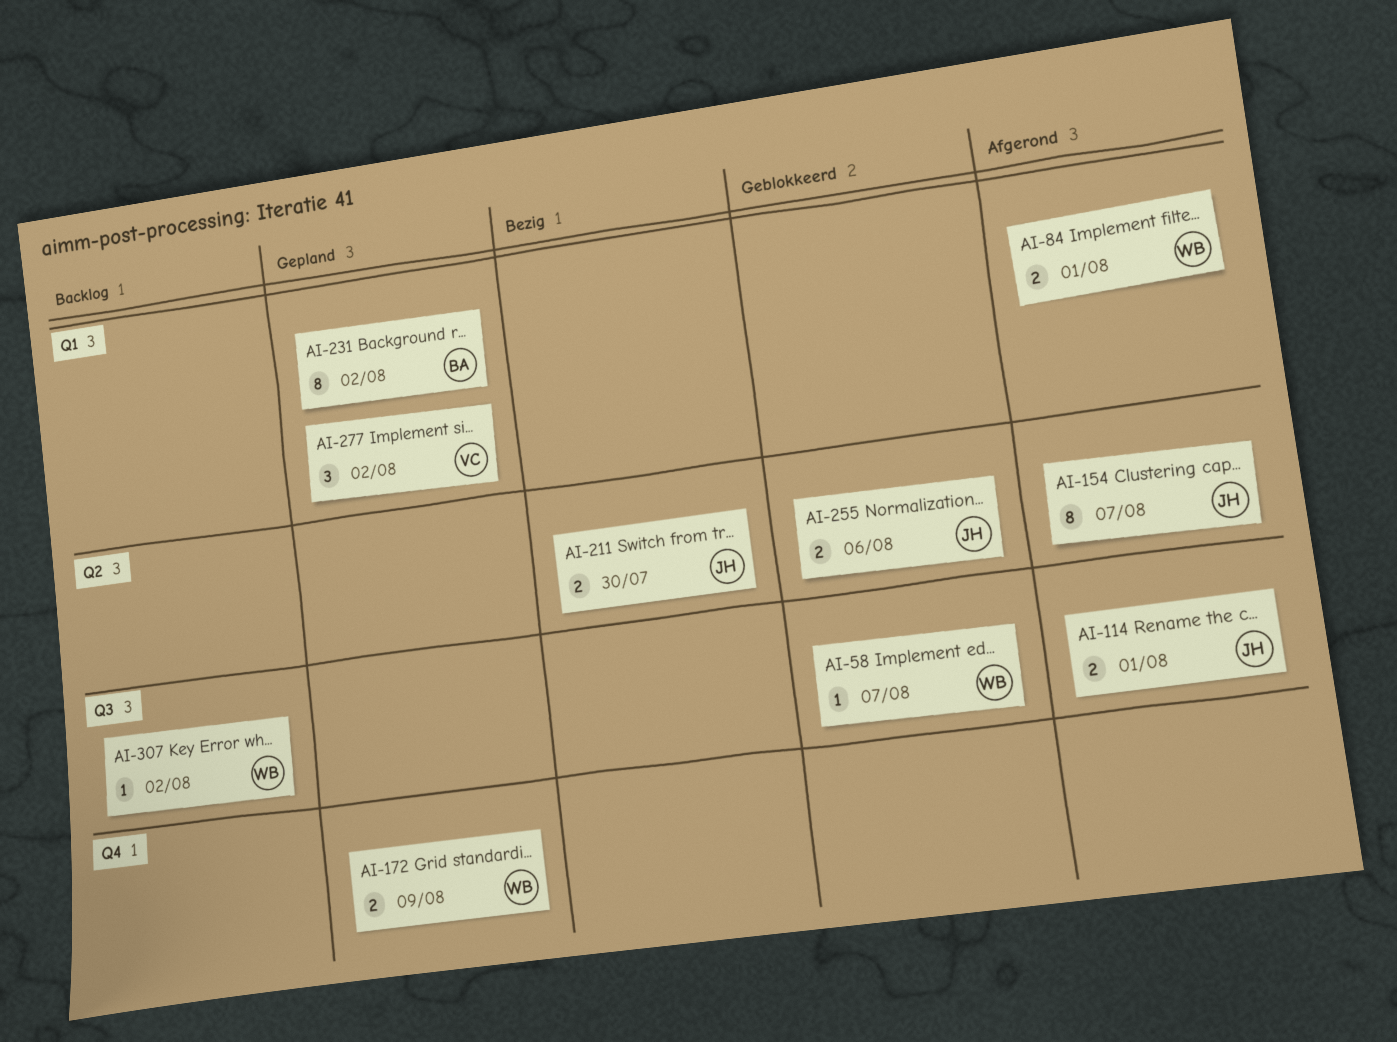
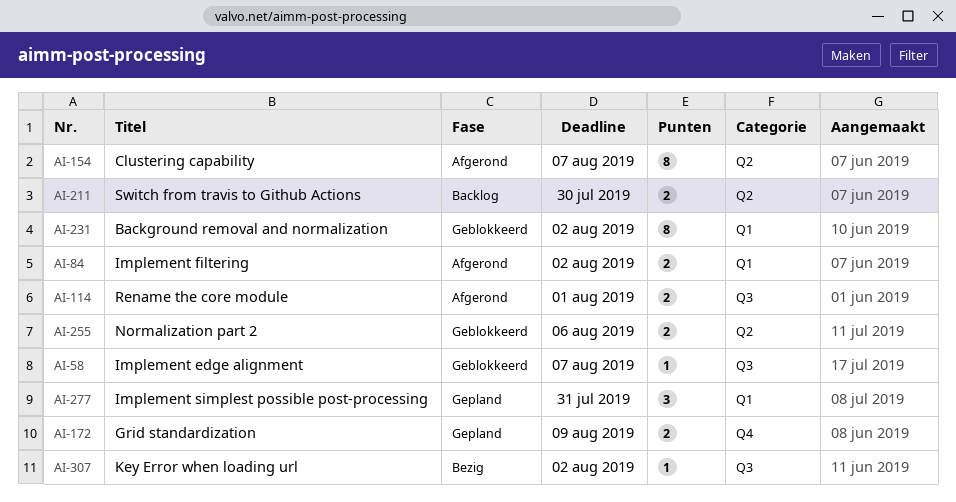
AI-84, due: Aug 1 -> Aug 2
AI-211, status: Bezig -> Backlog
AI-231, status: Gepland -> Geblokkeerd
AI-277, due: Aug 2 -> Jul 31
AI-307, status: Backlog -> Bezig

